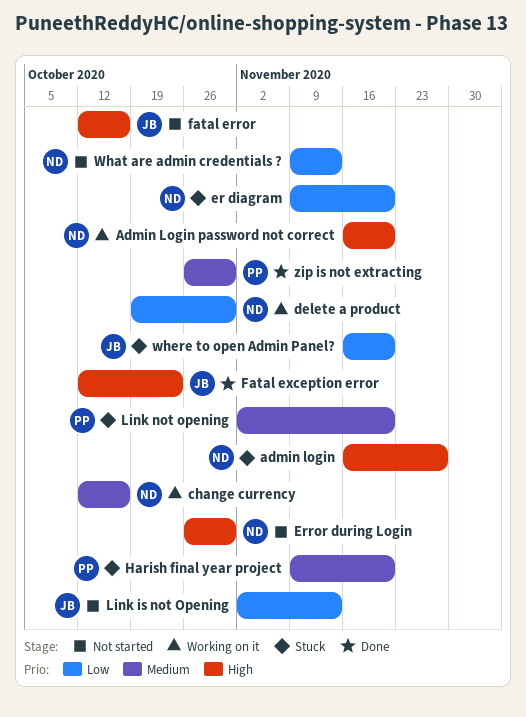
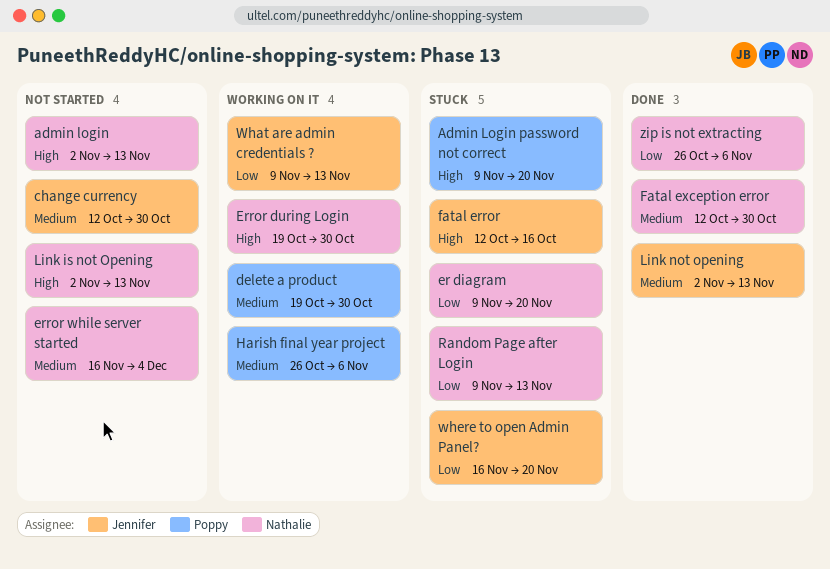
admin login, status: Stuck -> Not started
admin login, start: Nov 16 -> Nov 2
admin login, due: Nov 27 -> Nov 13
Admin Login password not correct, status: Working on it -> Stuck
Admin Login password not correct, owner: Nathalie -> Poppy
Admin Login password not correct, start: Nov 16 -> Nov 9
change currency, status: Working on it -> Not started
change currency, owner: Nathalie -> Jennifer
change currency, due: Oct 16 -> Oct 30
delete a product, owner: Nathalie -> Poppy
delete a product, priority: Low -> Medium
Error during Login, status: Not started -> Working on it
Error during Login, start: Oct 26 -> Oct 19
error while server started: none -> present
fatal error, status: Not started -> Stuck
Fatal exception error, owner: Jennifer -> Nathalie
Fatal exception error, priority: High -> Medium
Fatal exception error, due: Oct 23 -> Oct 30
Harish final year project, status: Stuck -> Working on it
Harish final year project, start: Nov 9 -> Oct 26
Harish final year project, due: Nov 20 -> Nov 6
Link is not Opening, owner: Jennifer -> Nathalie
Link is not Opening, priority: Low -> High
Link not opening, status: Stuck -> Done
Link not opening, owner: Poppy -> Jennifer
Link not opening, due: Nov 20 -> Nov 13
Random Page after Login: none -> present
What are admin credentials ?, status: Not started -> Working on it
What are admin credentials ?, owner: Nathalie -> Jennifer
zip is not extracting, owner: Poppy -> Nathalie
zip is not extracting, priority: Medium -> Low
zip is not extracting, due: Oct 30 -> Nov 6

